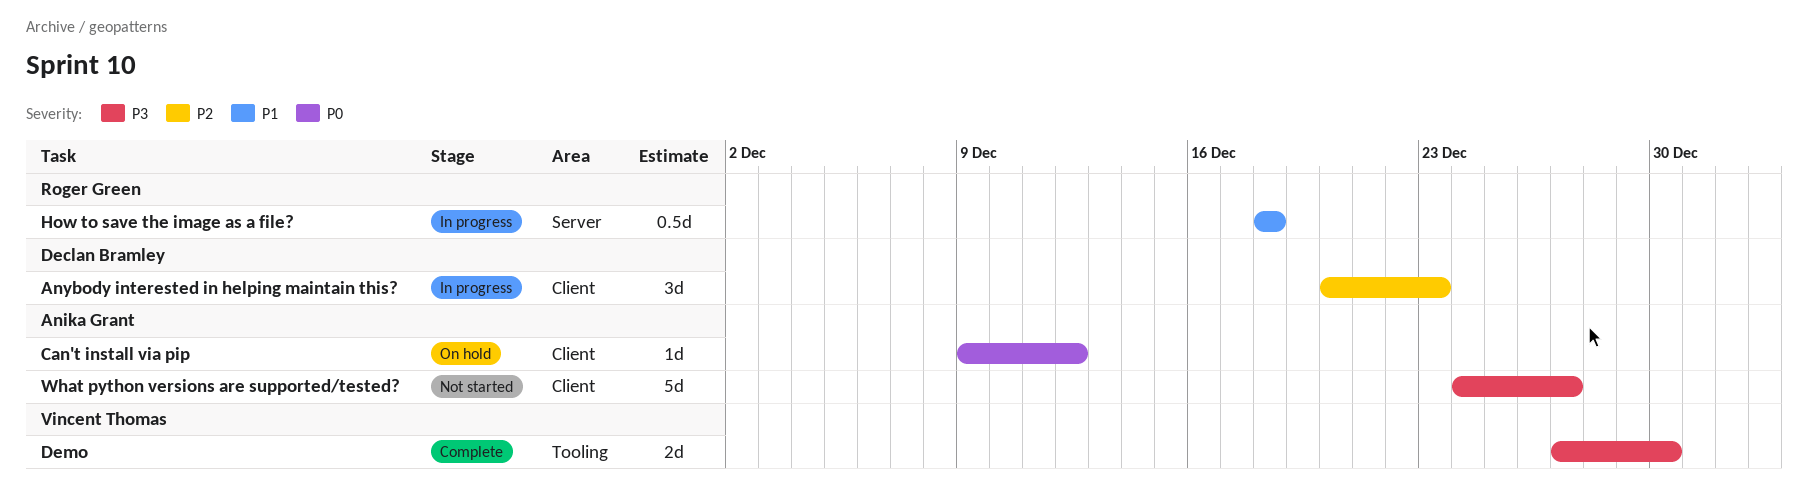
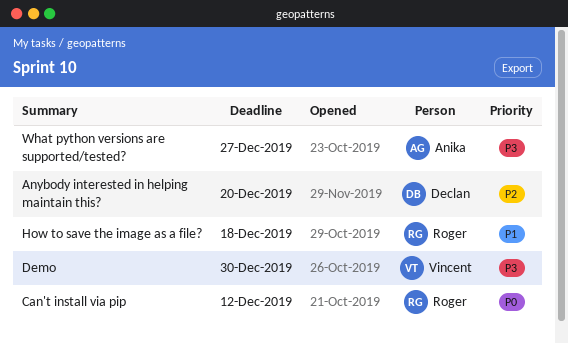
Anybody interested in helping maintain this?, due: Dec 23 -> Dec 20
Can't install via pip, owner: Anika Grant -> Roger Green

